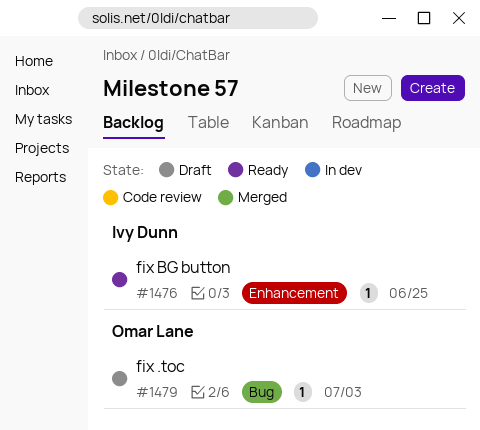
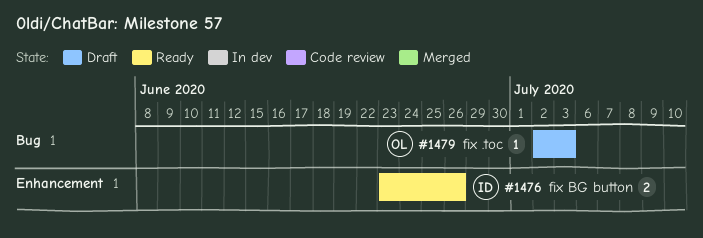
#1476, estimate: 1 -> 2
#1476, due: Jun 25 -> Jun 26

